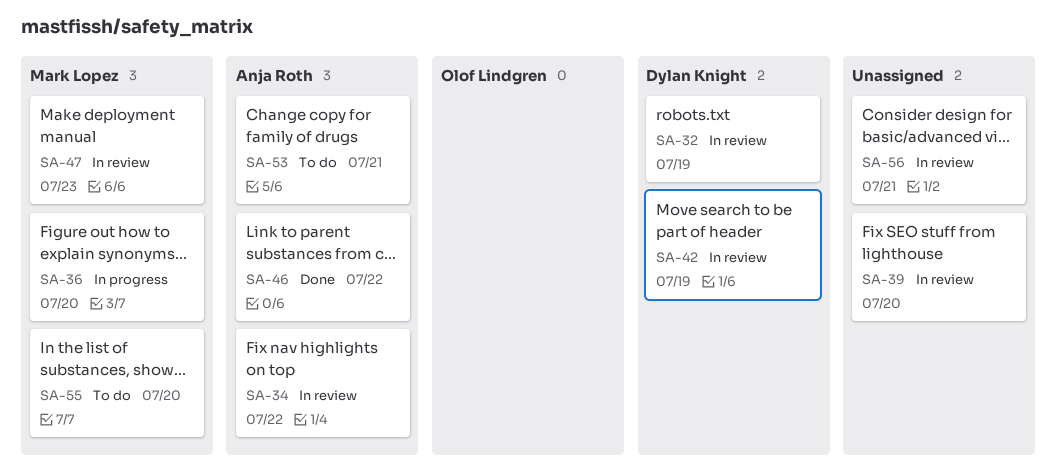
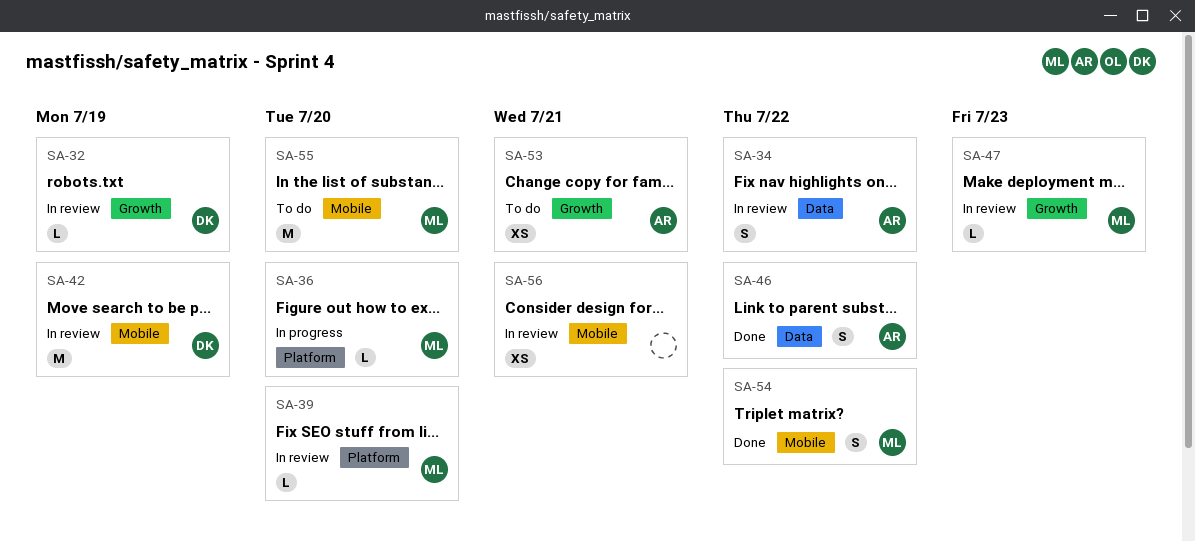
SA-39, owner: none -> Mark Lopez
SA-54: none -> present

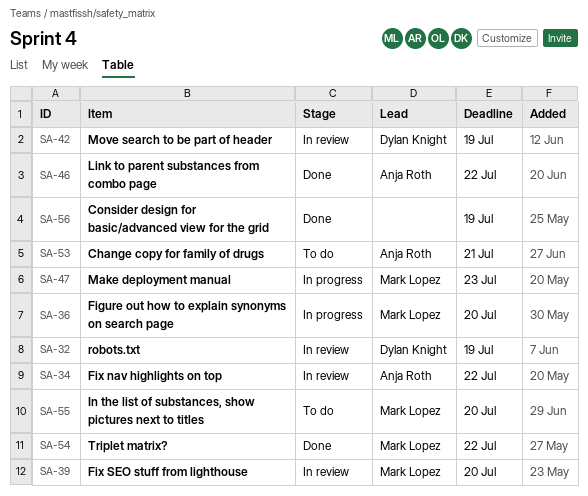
SA-47, status: In review -> In progress
SA-56, status: In review -> Done
SA-56, due: Jul 21 -> Jul 19

